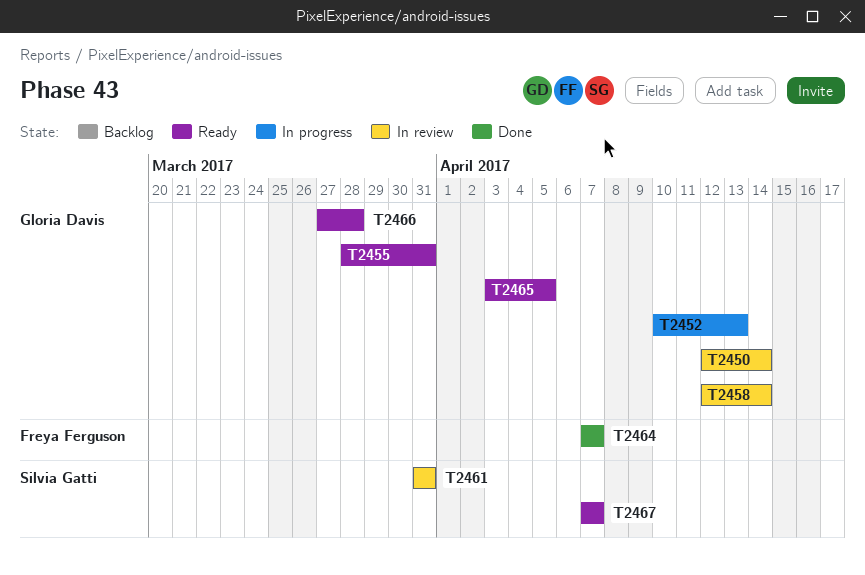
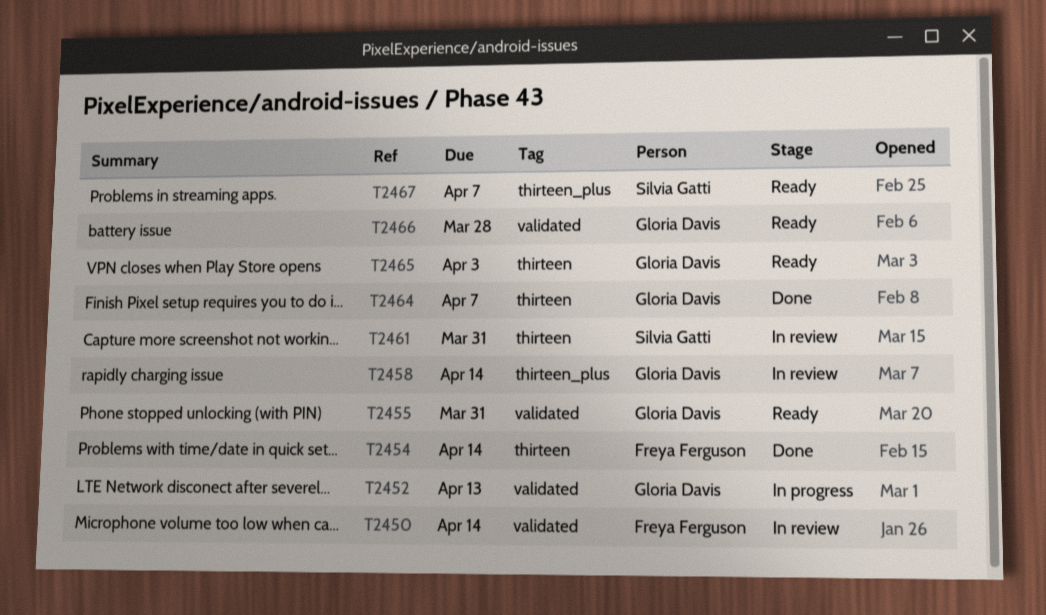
T2450, owner: Gloria Davis -> Freya Ferguson
T2454: none -> present
T2464, owner: Freya Ferguson -> Gloria Davis
T2465, due: Apr 5 -> Apr 3

